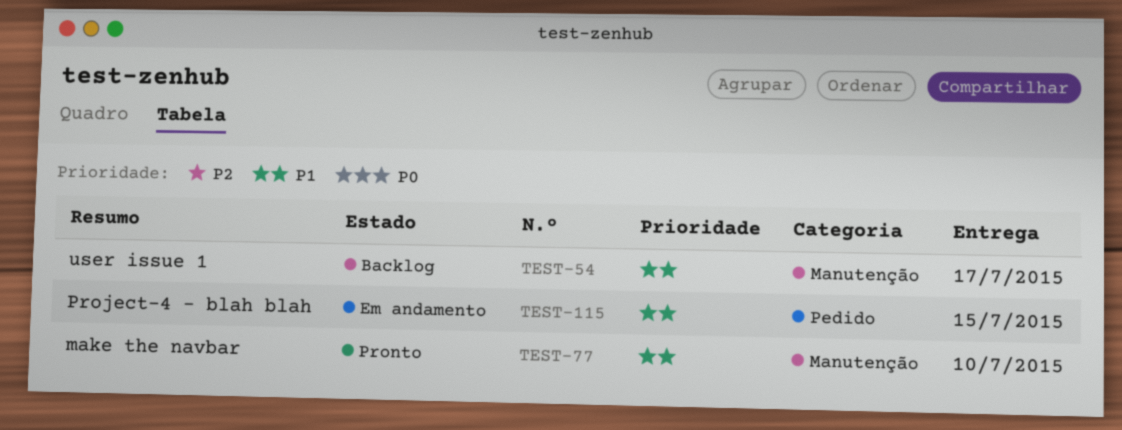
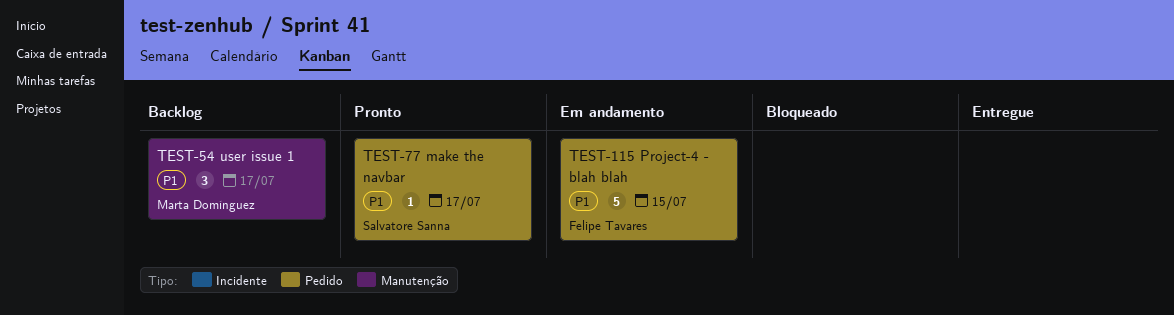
TEST-77, label: Manutenção -> Pedido
TEST-77, due: Jul 10 -> Jul 17

